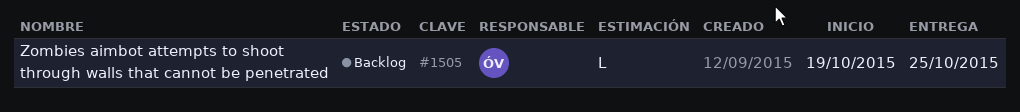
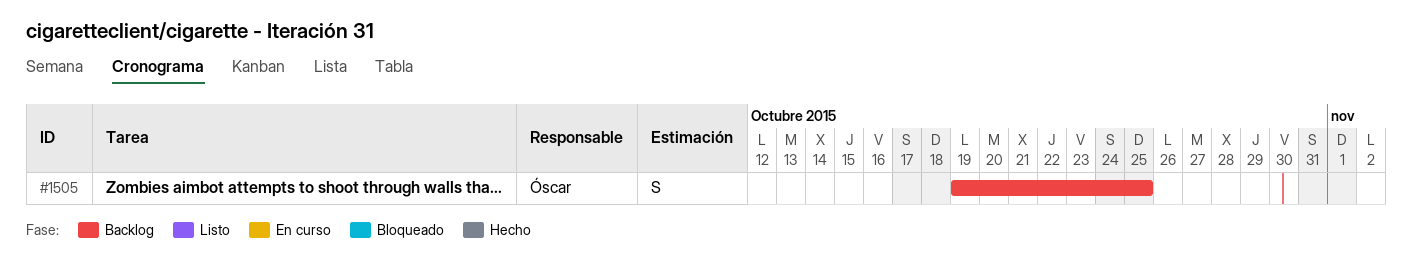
#1505, estimate: L -> S

